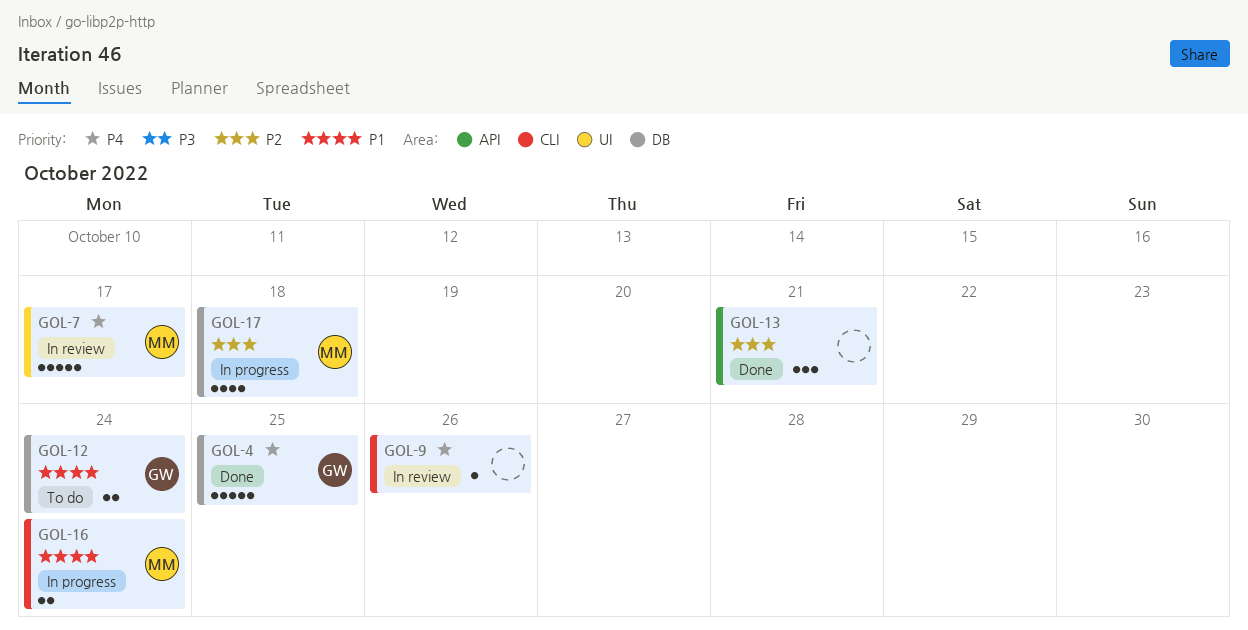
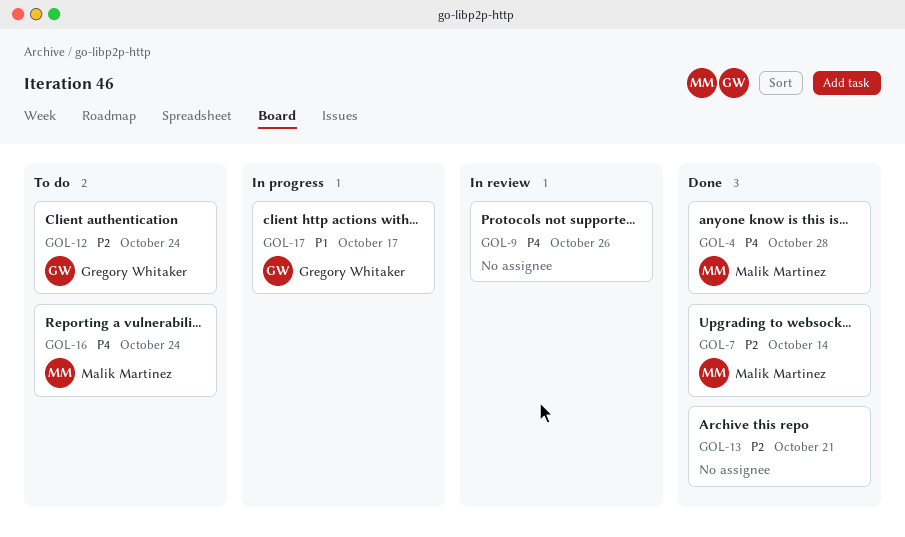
GOL-4, owner: Gregory Whitaker -> Malik Martinez
GOL-4, due: Oct 25 -> Oct 28
GOL-7, status: In review -> Done
GOL-7, priority: P4 -> P2
GOL-7, due: Oct 17 -> Oct 14
GOL-12, priority: P1 -> P2
GOL-16, status: In progress -> To do
GOL-16, priority: P1 -> P4
GOL-17, owner: Malik Martinez -> Gregory Whitaker
GOL-17, priority: P2 -> P1
GOL-17, due: Oct 18 -> Oct 17

